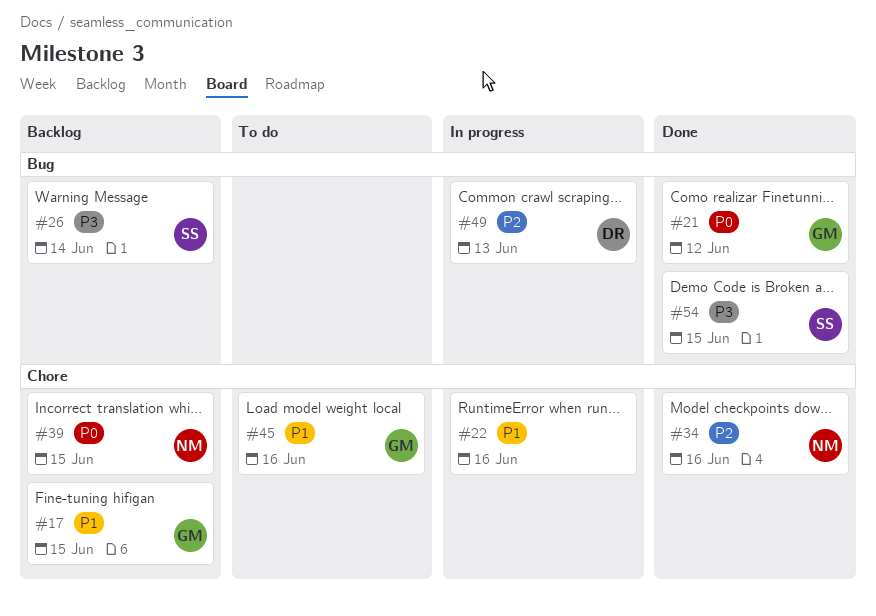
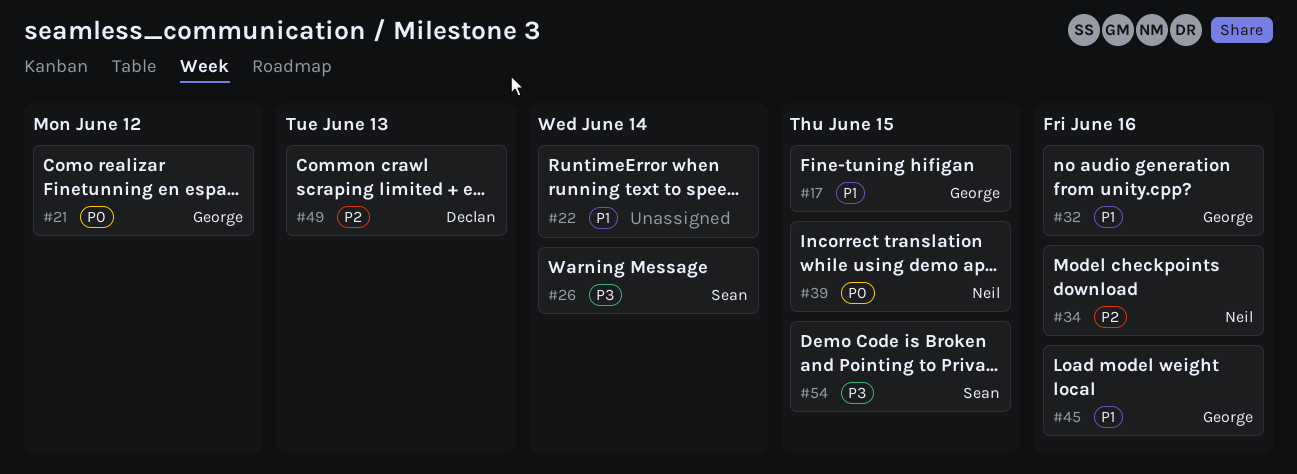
#22, due: Jun 16 -> Jun 14
#32: none -> present

